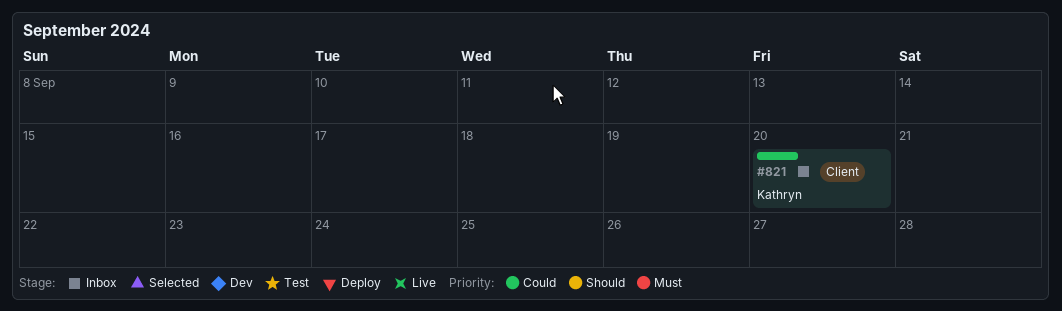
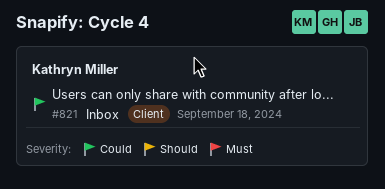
#821, due: Sep 20 -> Sep 18

